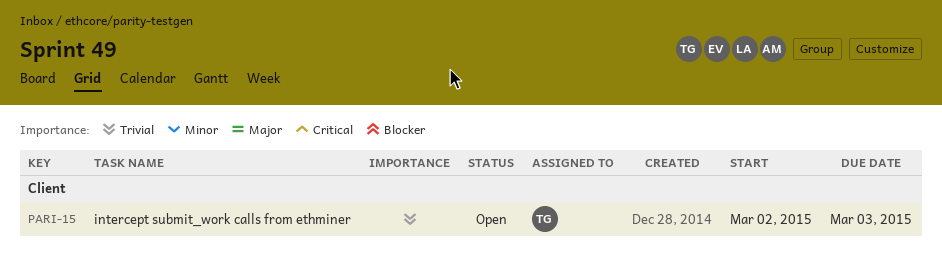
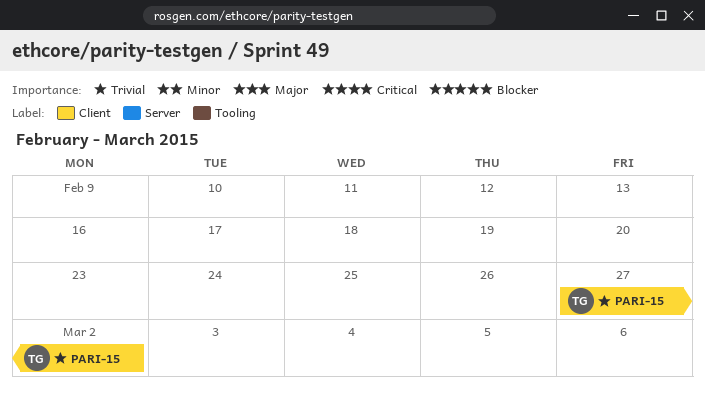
PARI-15, start: Mar 2 -> Feb 27
PARI-15, due: Mar 3 -> Mar 2

